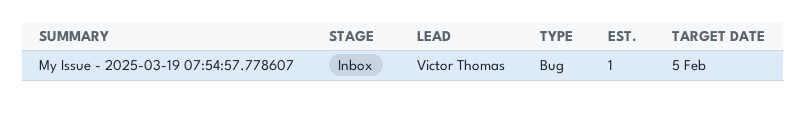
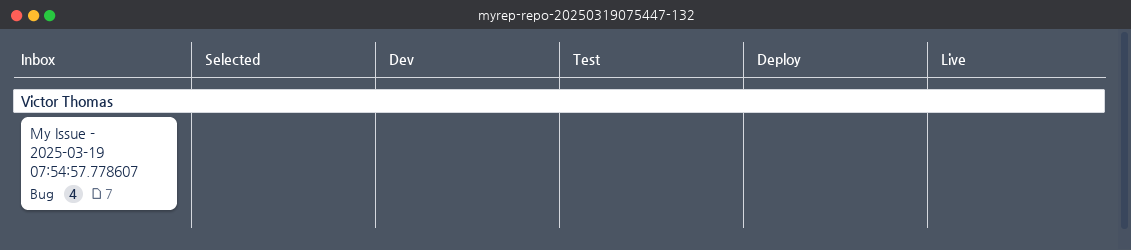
My Issue - 2025-03-19 07:54:57.778607, estimate: 1 -> 4

